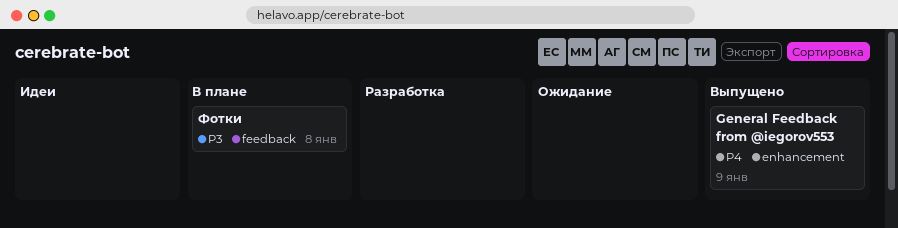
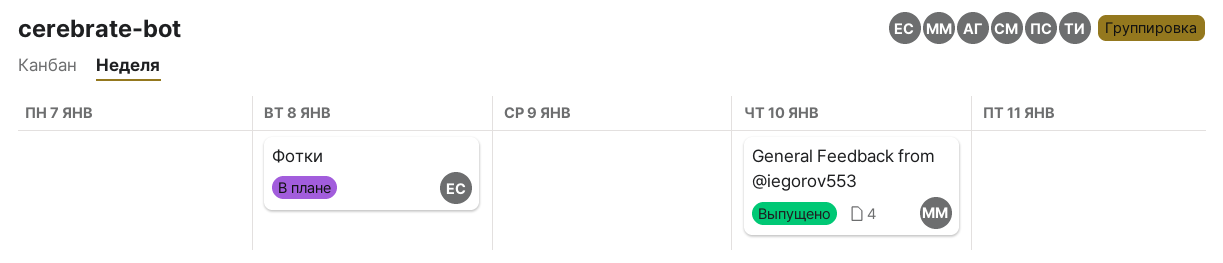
General Feedback from @iegorov553, due: Jan 9 -> Jan 10

